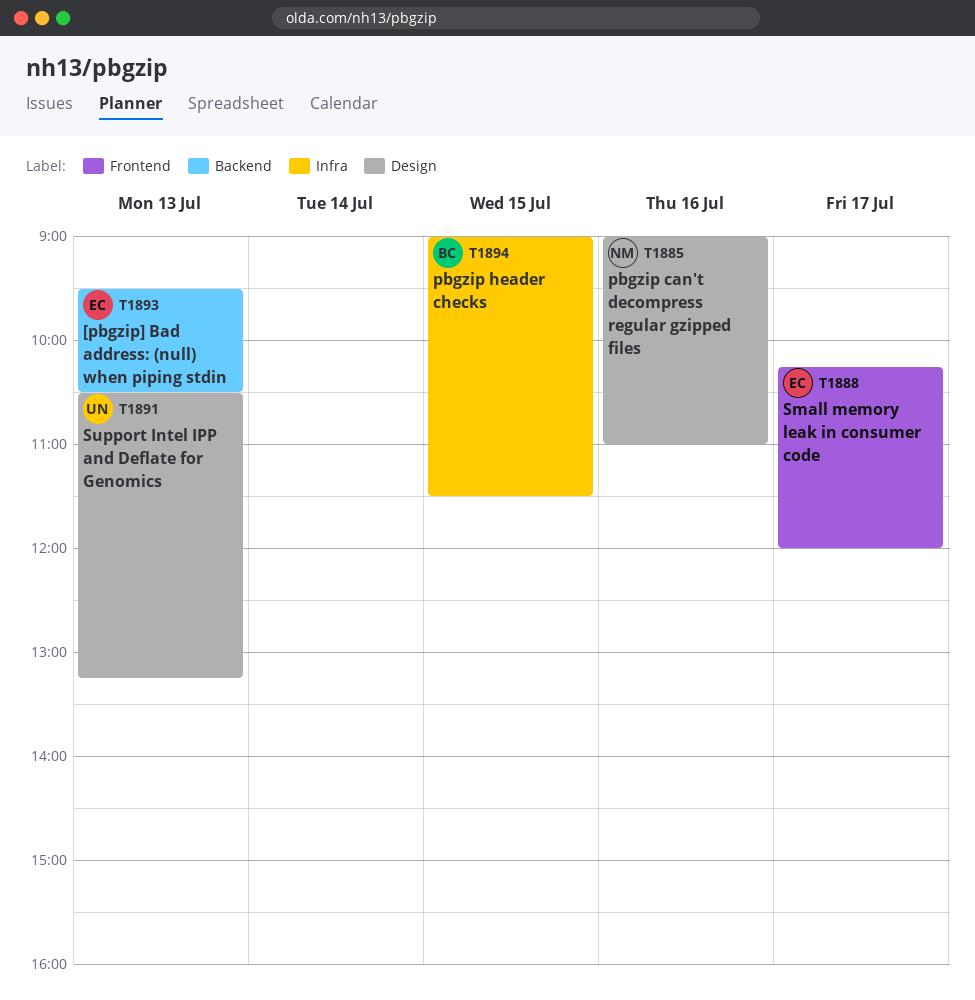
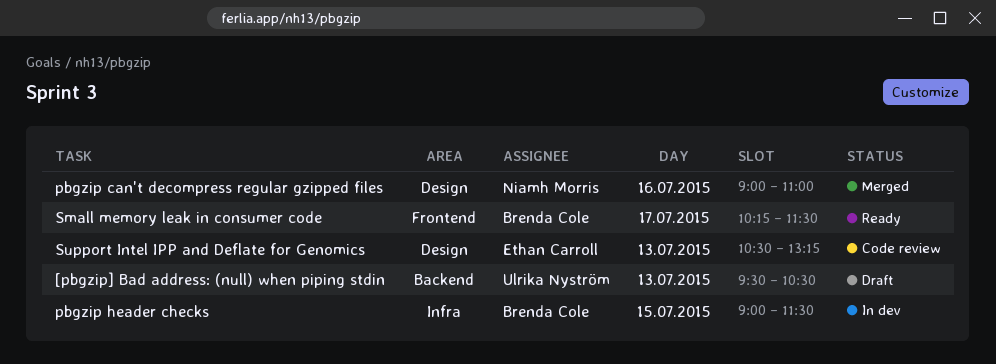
[pbgzip] Bad address: (null) when piping stdin, owner: Ethan Carroll -> Ulrika Nyström
Small memory leak in consumer code, owner: Ethan Carroll -> Brenda Cole
Small memory leak in consumer code, ends: 12:00 -> 11:30
Support Intel IPP and Deflate for Genomics, owner: Ulrika Nyström -> Ethan Carroll

